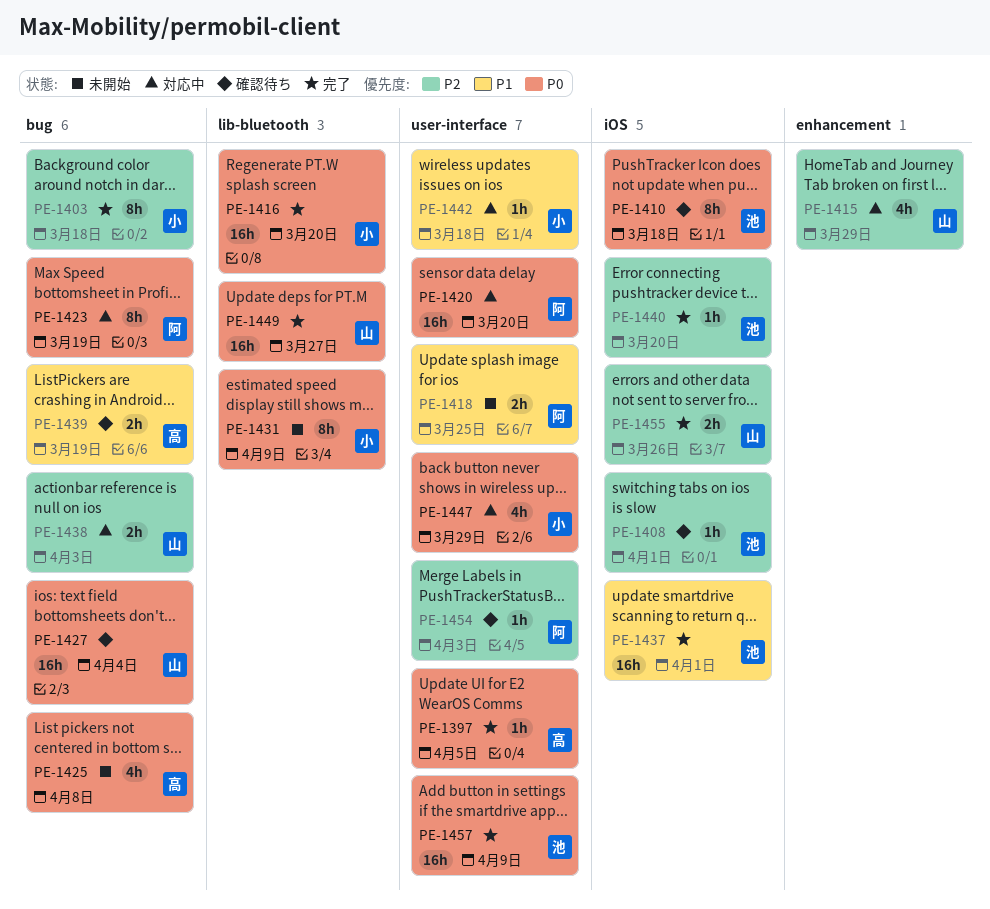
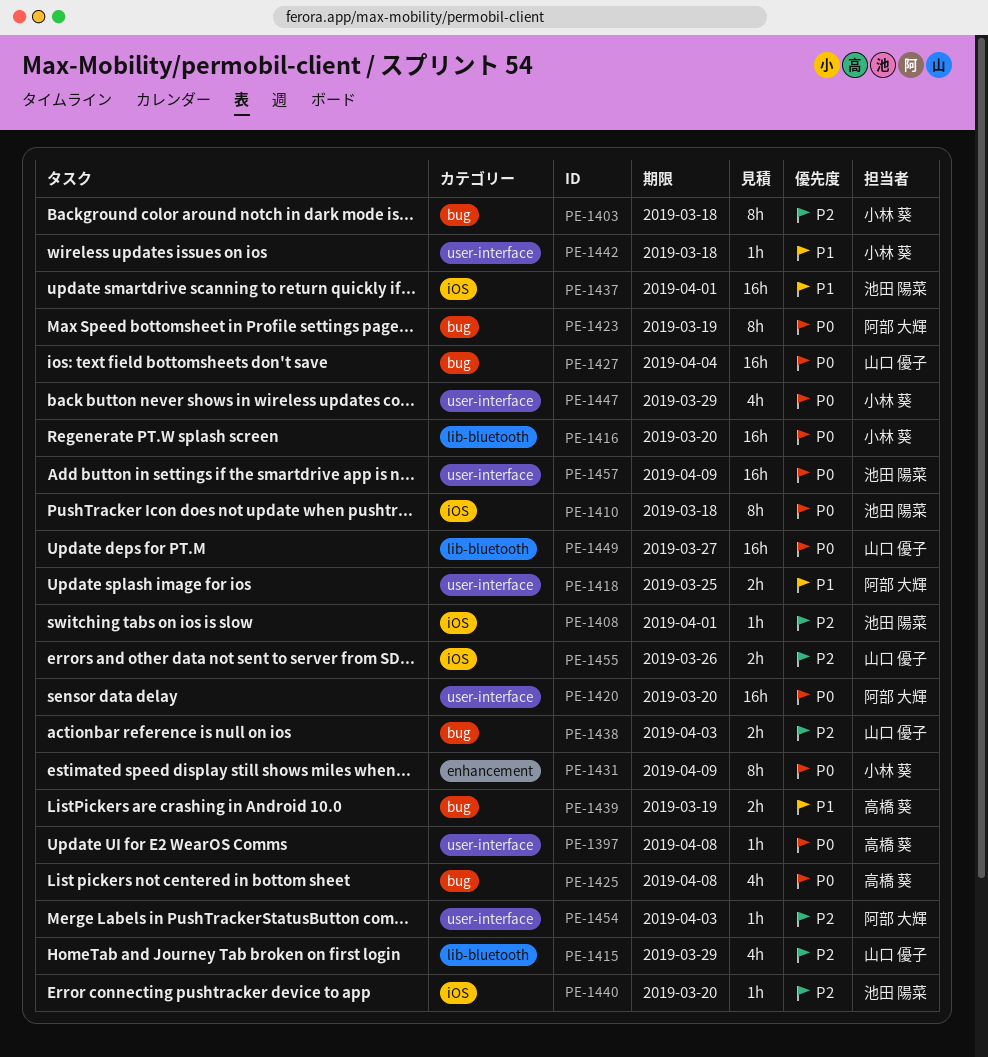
PE-1397, due: Apr 5 -> Apr 8
PE-1415, label: enhancement -> lib-bluetooth
PE-1431, label: lib-bluetooth -> enhancement

